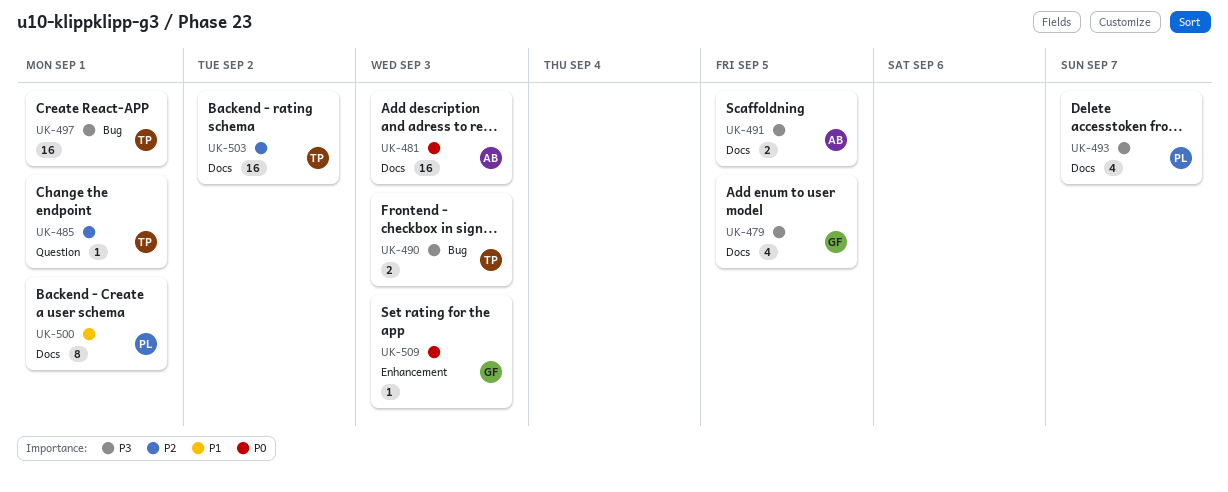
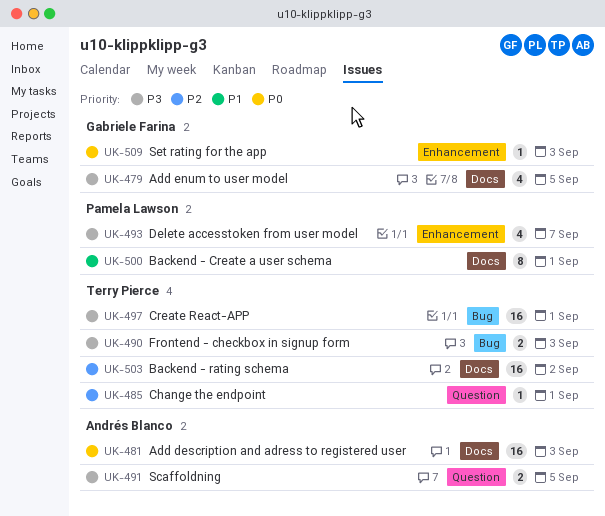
UK-491, label: Docs -> Question
UK-493, label: Docs -> Enhancement

